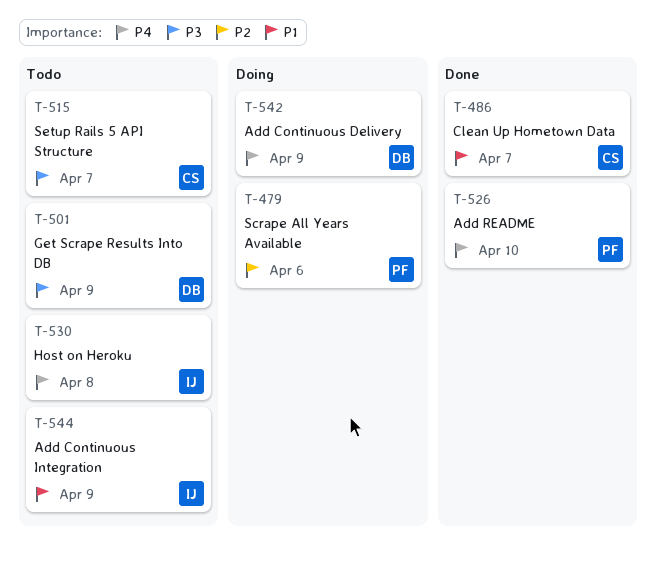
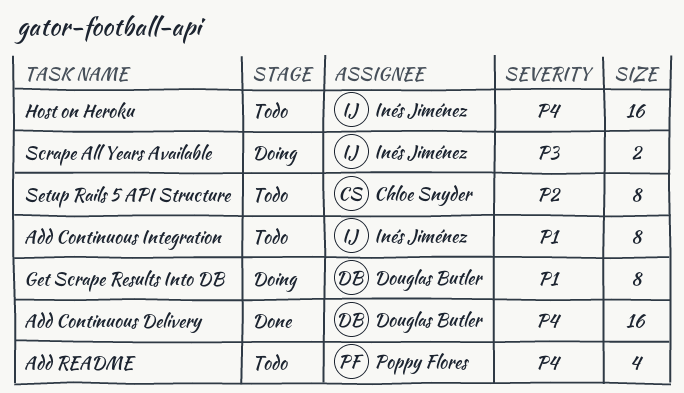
Add Continuous Delivery, status: Doing -> Done
Add README, status: Done -> Todo
Clean Up Hometown Data: present -> none
Get Scrape Results Into DB, status: Todo -> Doing
Get Scrape Results Into DB, priority: P3 -> P1
Scrape All Years Available, owner: Poppy Flores -> Inés Jiménez
Scrape All Years Available, priority: P2 -> P3
Setup Rails 5 API Structure, priority: P3 -> P2

